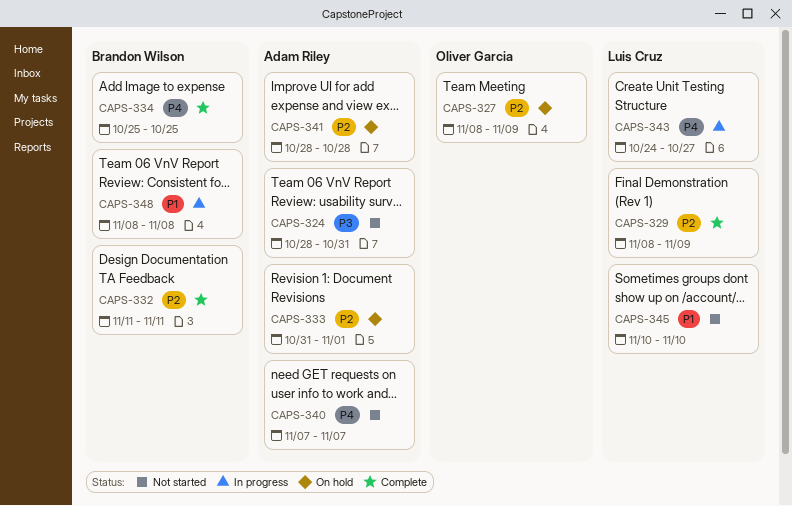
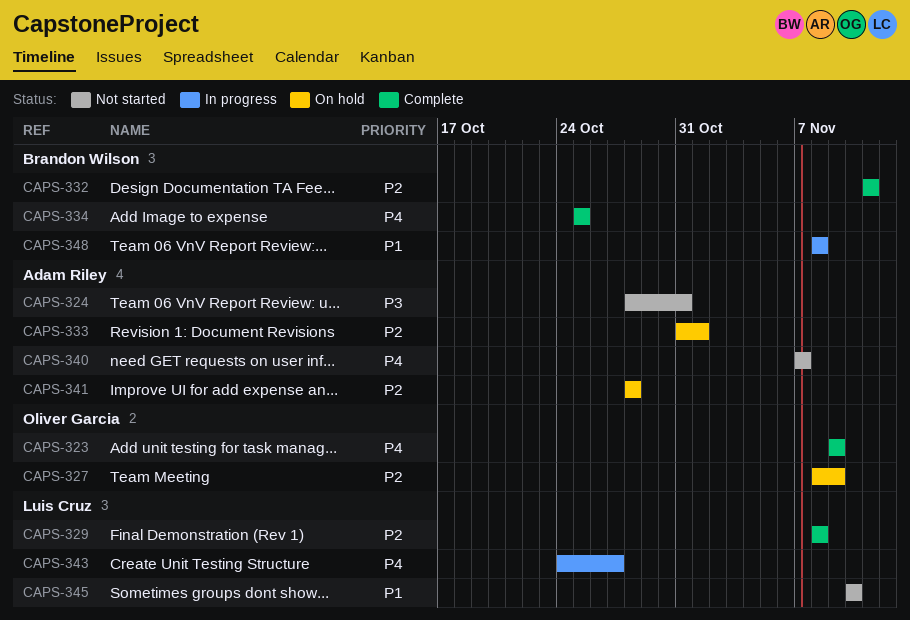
CAPS-323: none -> present
CAPS-329, due: Nov 9 -> Nov 8

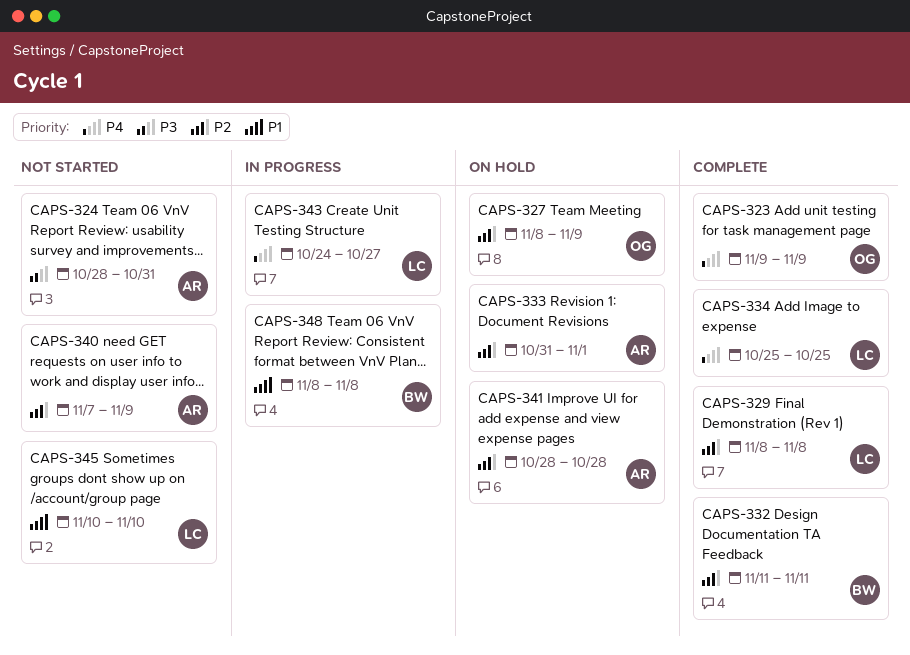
CAPS-334, owner: Brandon Wilson -> Luis Cruz
CAPS-340, priority: P4 -> P2
CAPS-340, due: Nov 7 -> Nov 9

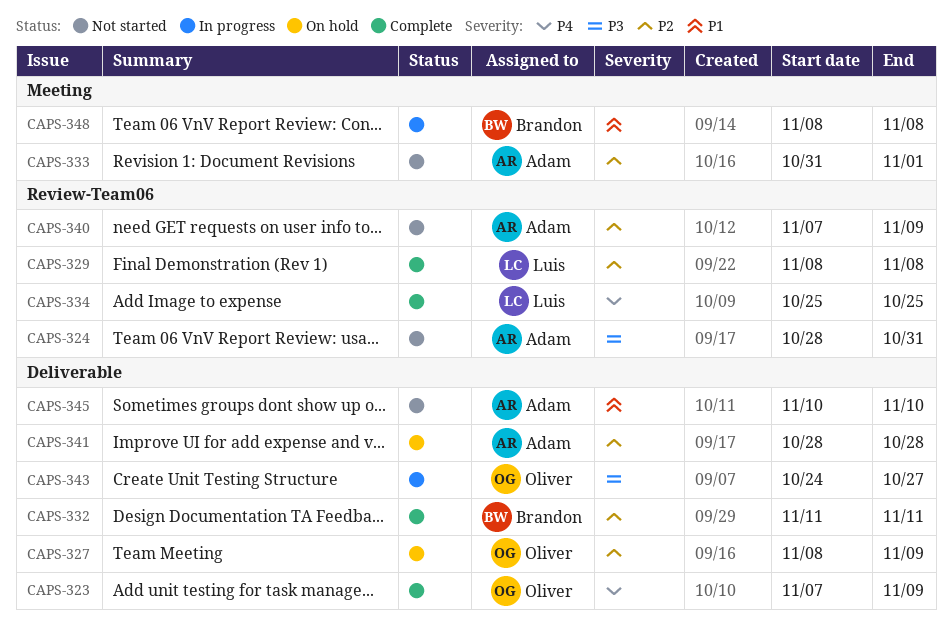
CAPS-323, start: Nov 9 -> Nov 7
CAPS-333, status: On hold -> Not started
CAPS-343, owner: Luis -> Oliver
CAPS-343, priority: P4 -> P3
CAPS-345, owner: Luis -> Adam

